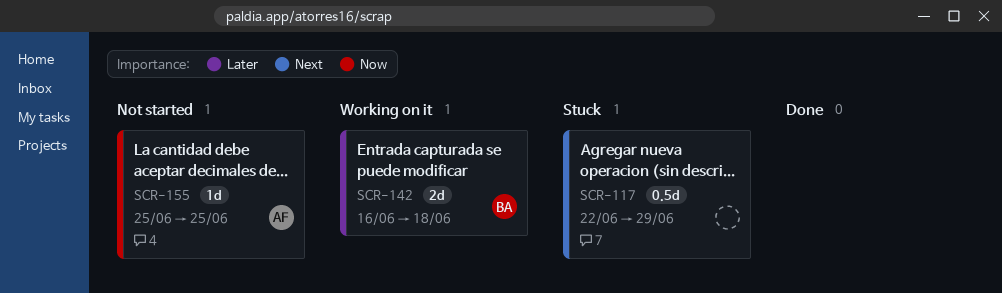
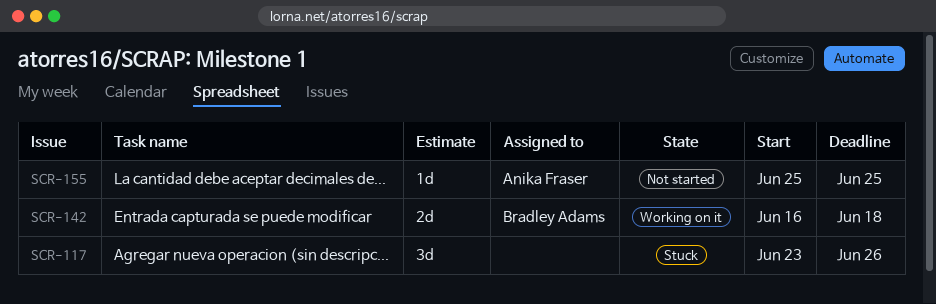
SCR-117, estimate: 0.5d -> 3d
SCR-117, start: Jun 22 -> Jun 23
SCR-117, due: Jun 29 -> Jun 26

